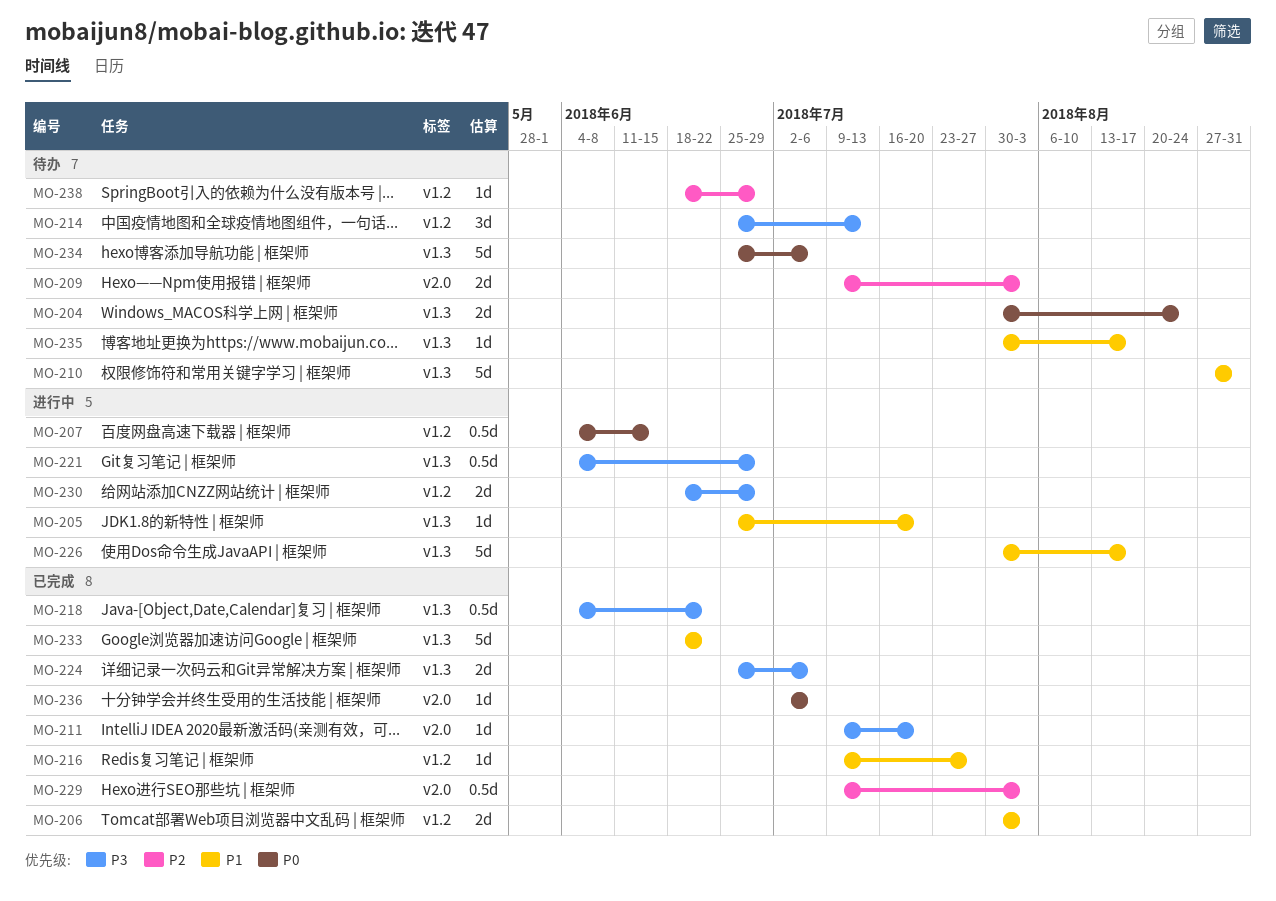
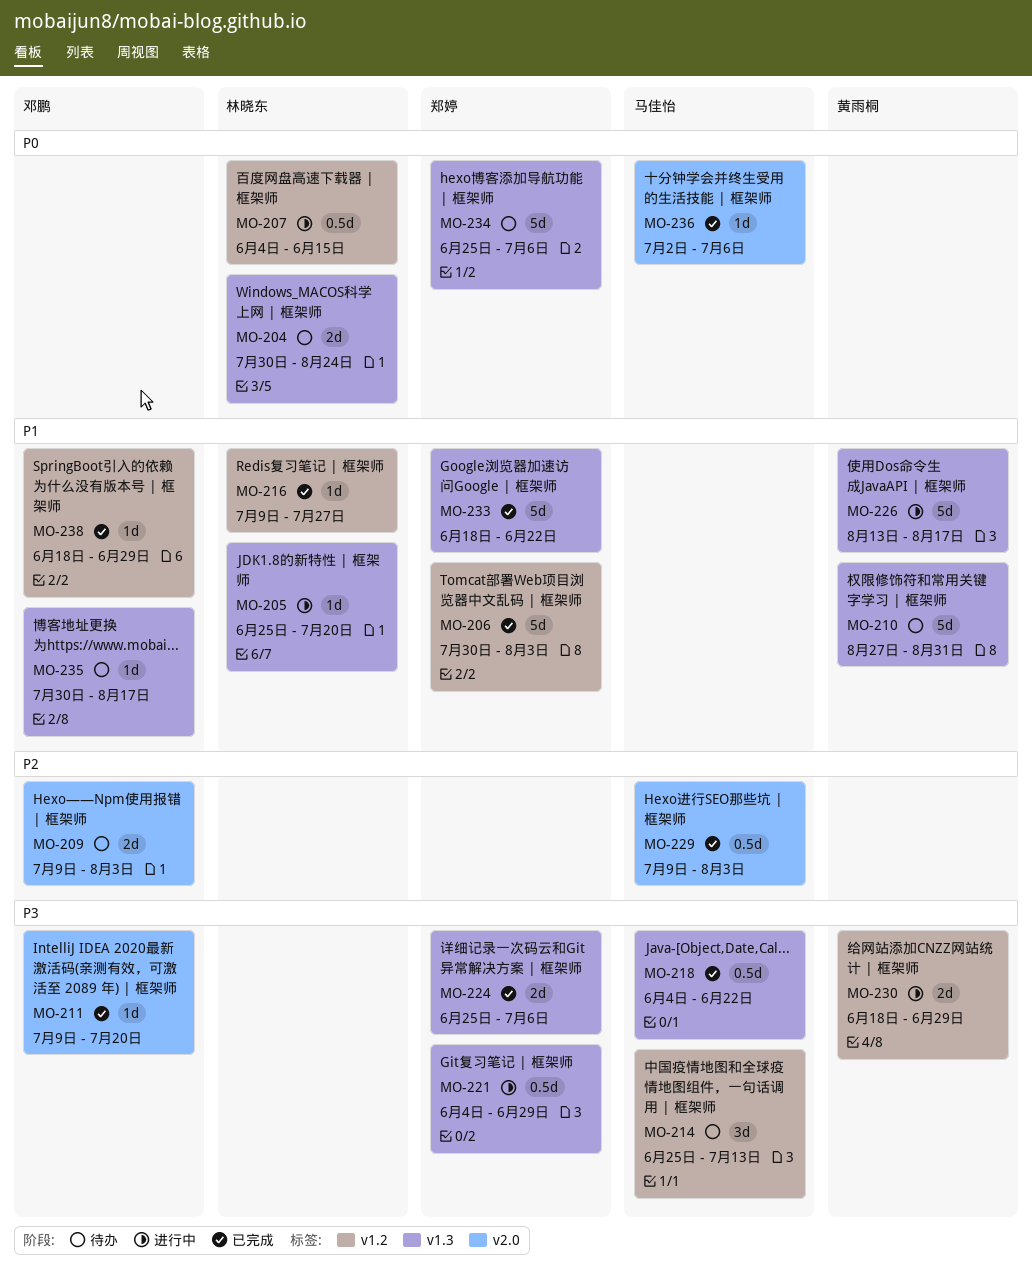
MO-206, estimate: 2d -> 5d
MO-226, start: Jul 30 -> Aug 13
MO-238, status: 待办 -> 已完成
MO-238, priority: P2 -> P1

